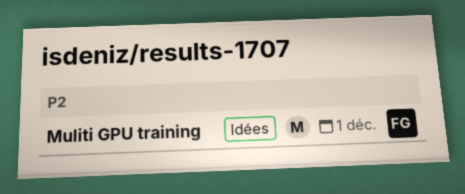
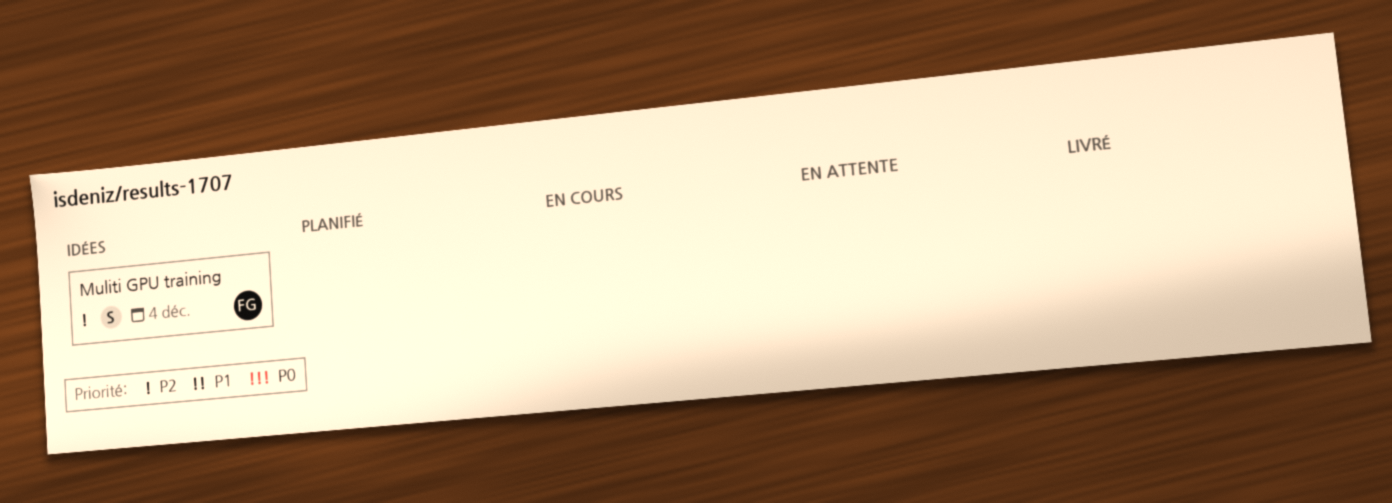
Muliti GPU training, estimate: M -> S
Muliti GPU training, due: Dec 1 -> Dec 4

